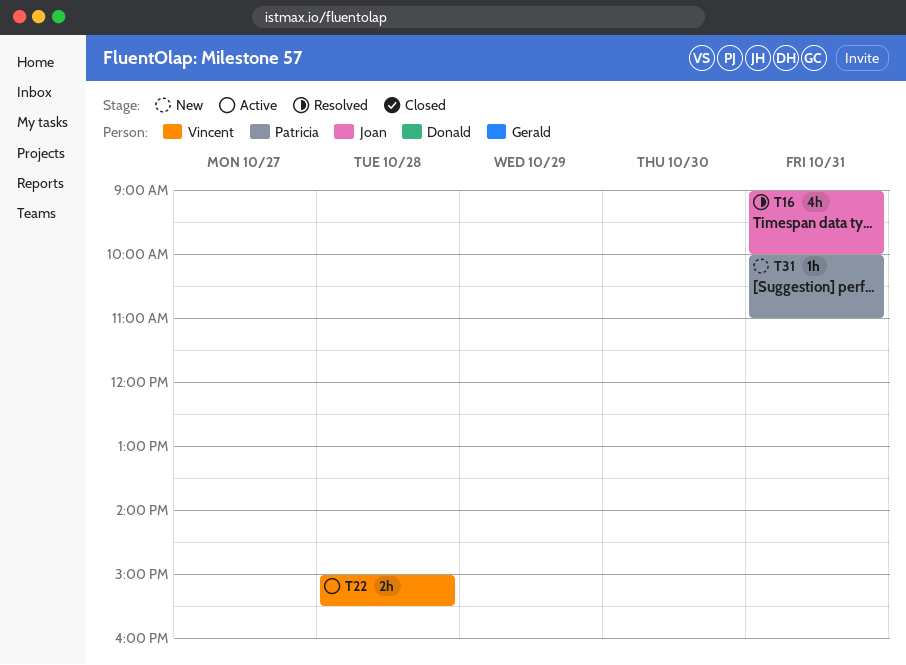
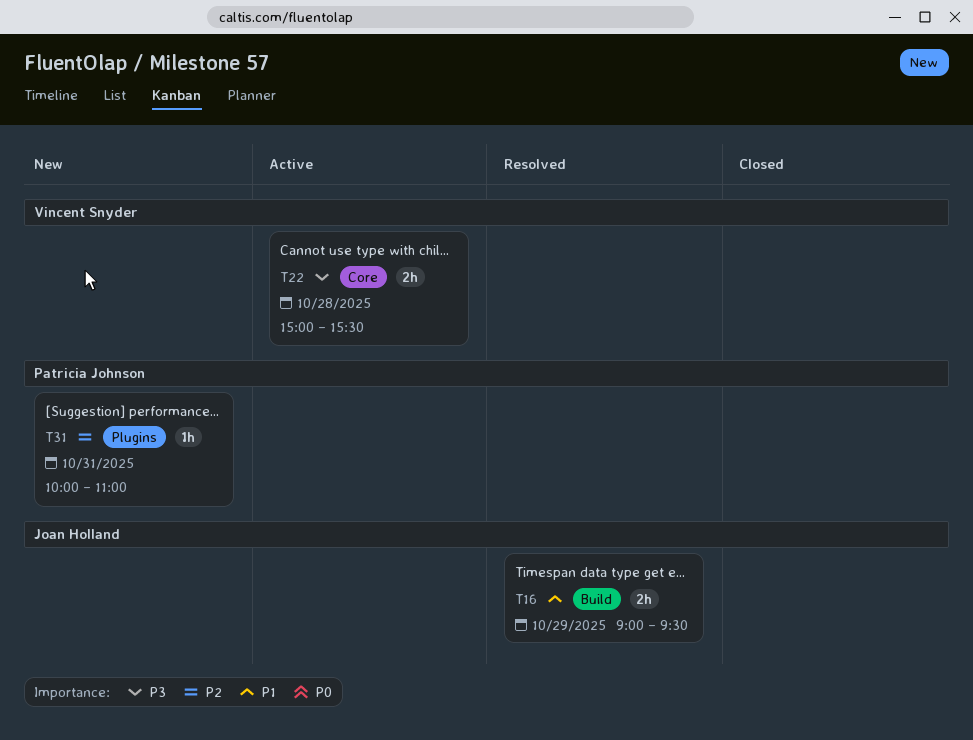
T16, estimate: 4h -> 2h
T16, day: Oct 31 -> Oct 29
T16, ends: 10:00 -> 09:30

